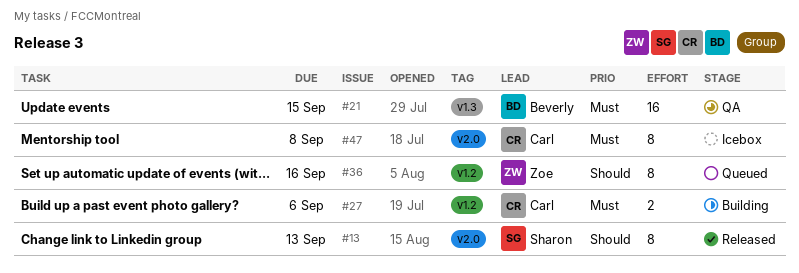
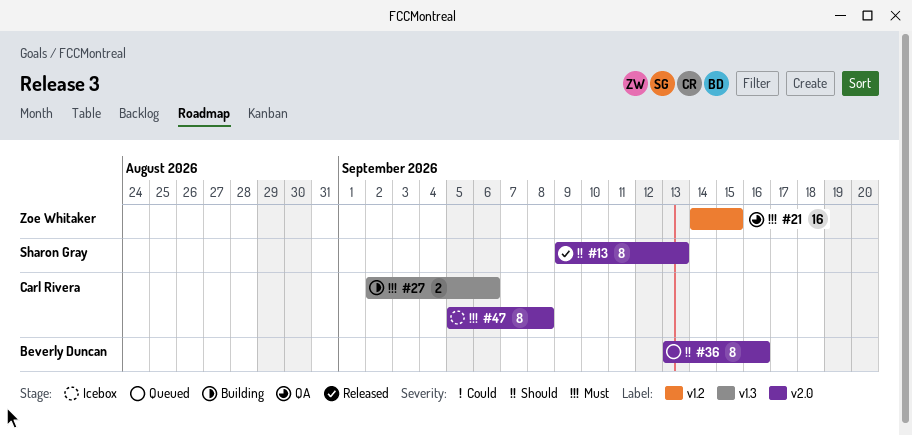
#21, owner: Beverly Duncan -> Zoe Whitaker
#21, label: v1.3 -> v1.2
#27, label: v1.2 -> v1.3
#36, owner: Zoe Whitaker -> Beverly Duncan
#36, label: v1.2 -> v2.0

